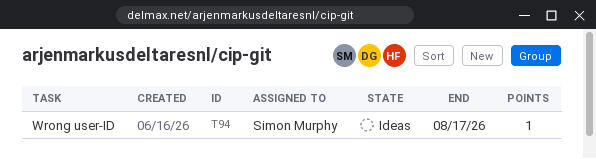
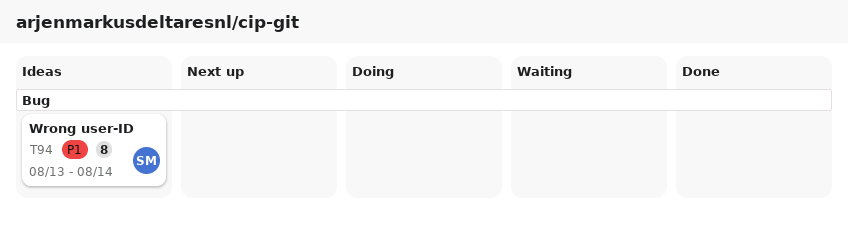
T94, estimate: 1 -> 8
T94, due: Aug 17 -> Aug 14

